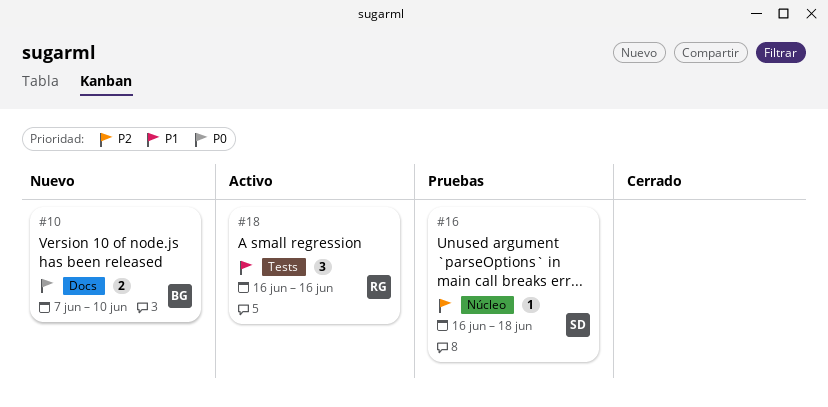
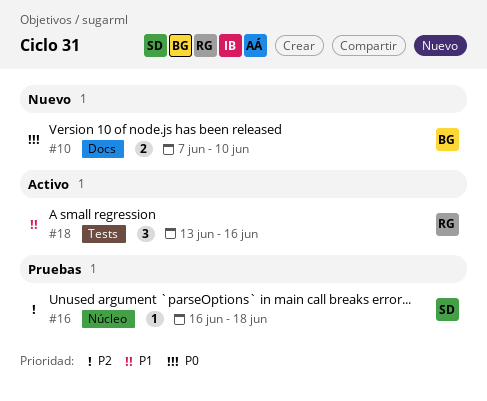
#18, start: Jun 16 -> Jun 13

